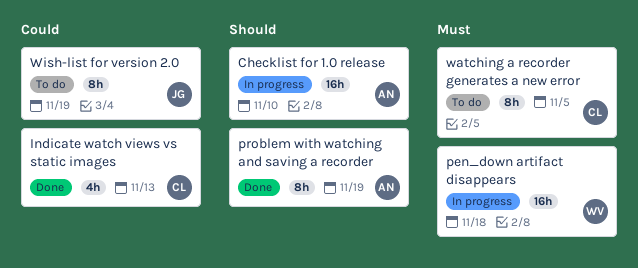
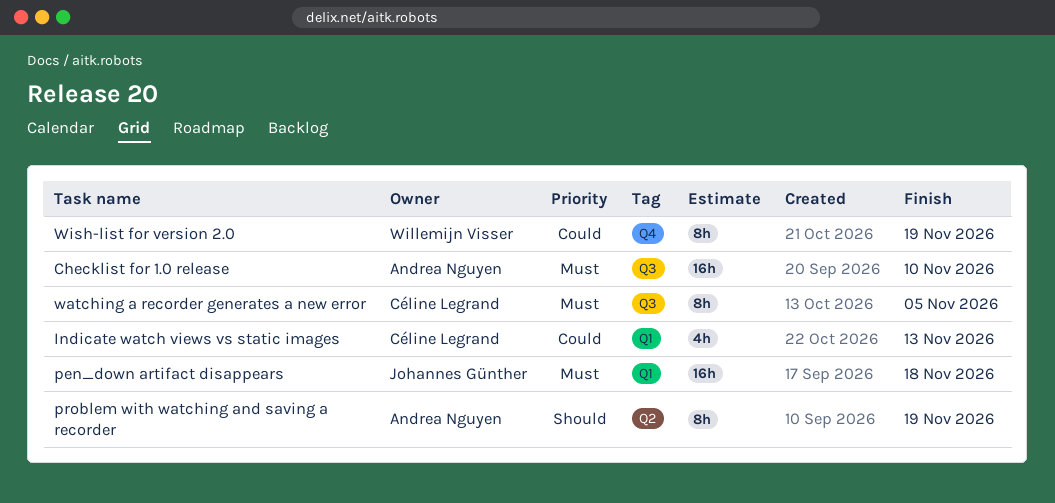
Checklist for 1.0 release, priority: Should -> Must
pen_down artifact disappears, owner: Willemijn Visser -> Johannes Günther
Wish-list for version 2.0, owner: Johannes Günther -> Willemijn Visser

